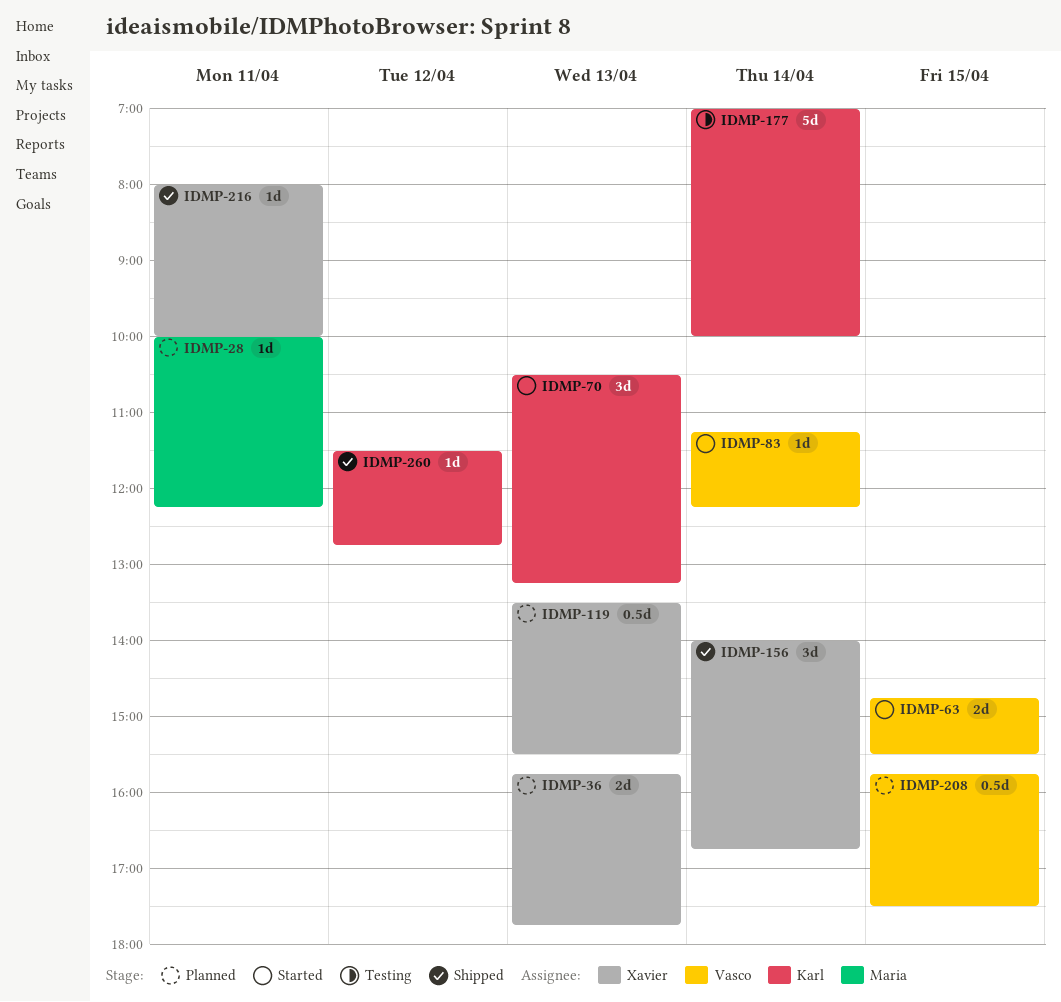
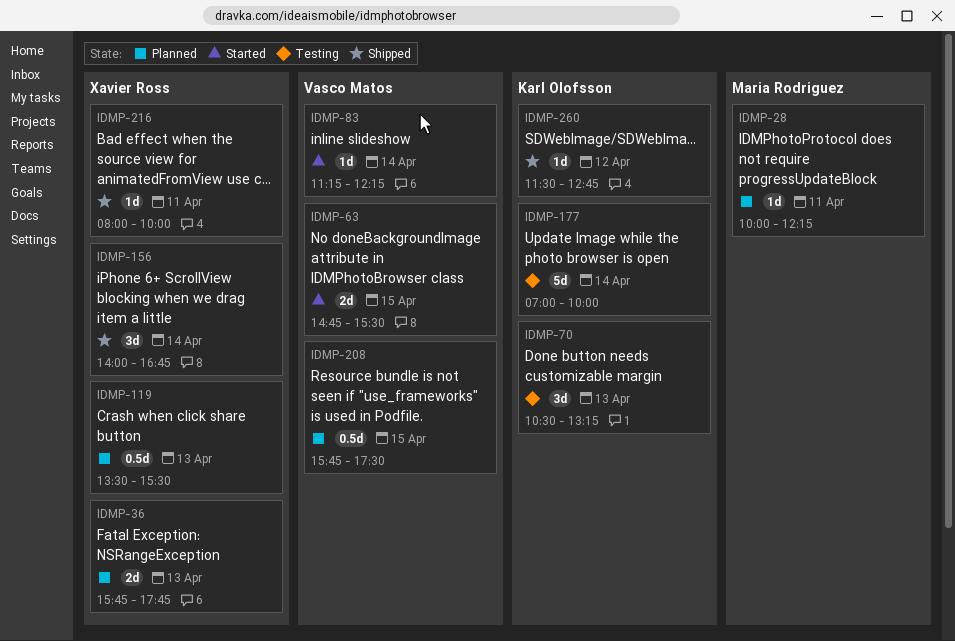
IDMP-70, status: Started -> Testing

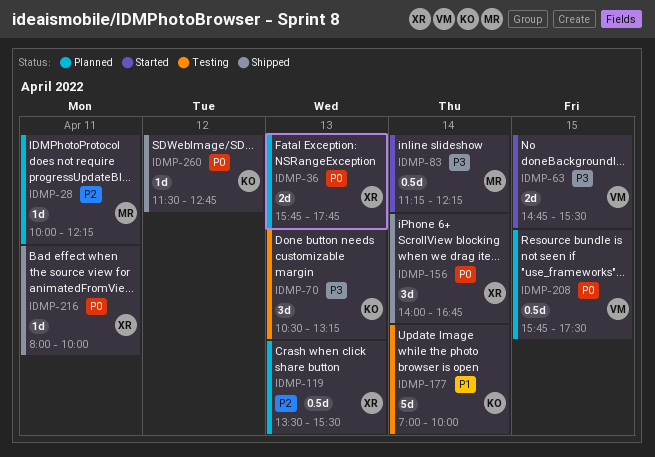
IDMP-83, owner: Vasco Matos -> Maria Rodriguez
IDMP-83, estimate: 1d -> 0.5d

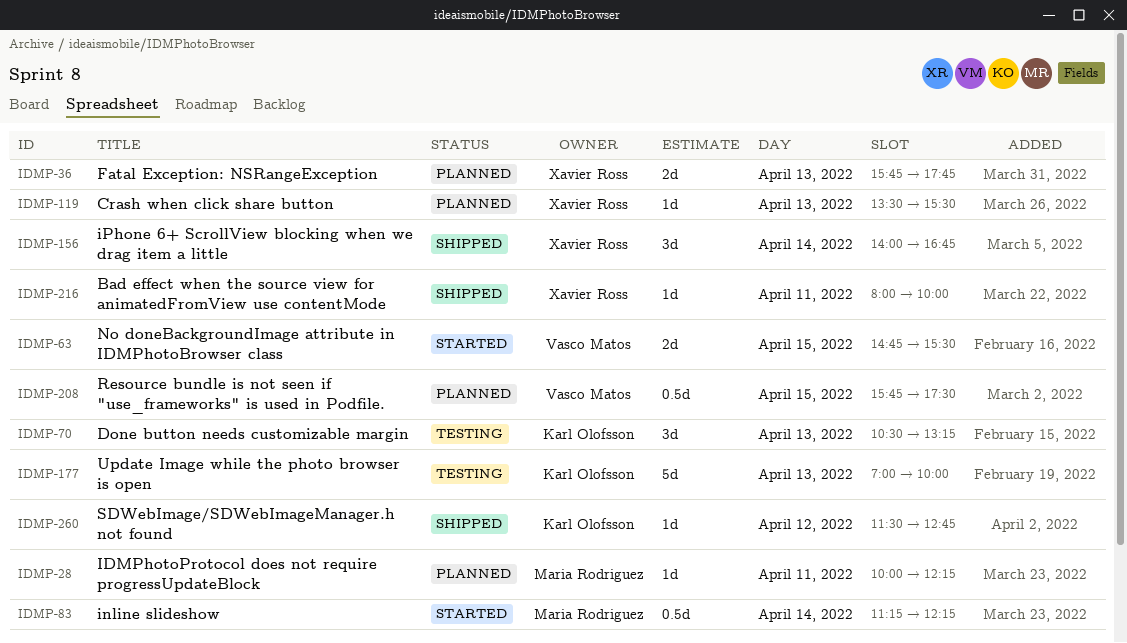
IDMP-119, estimate: 0.5d -> 1d
IDMP-177, day: Apr 14 -> Apr 13

